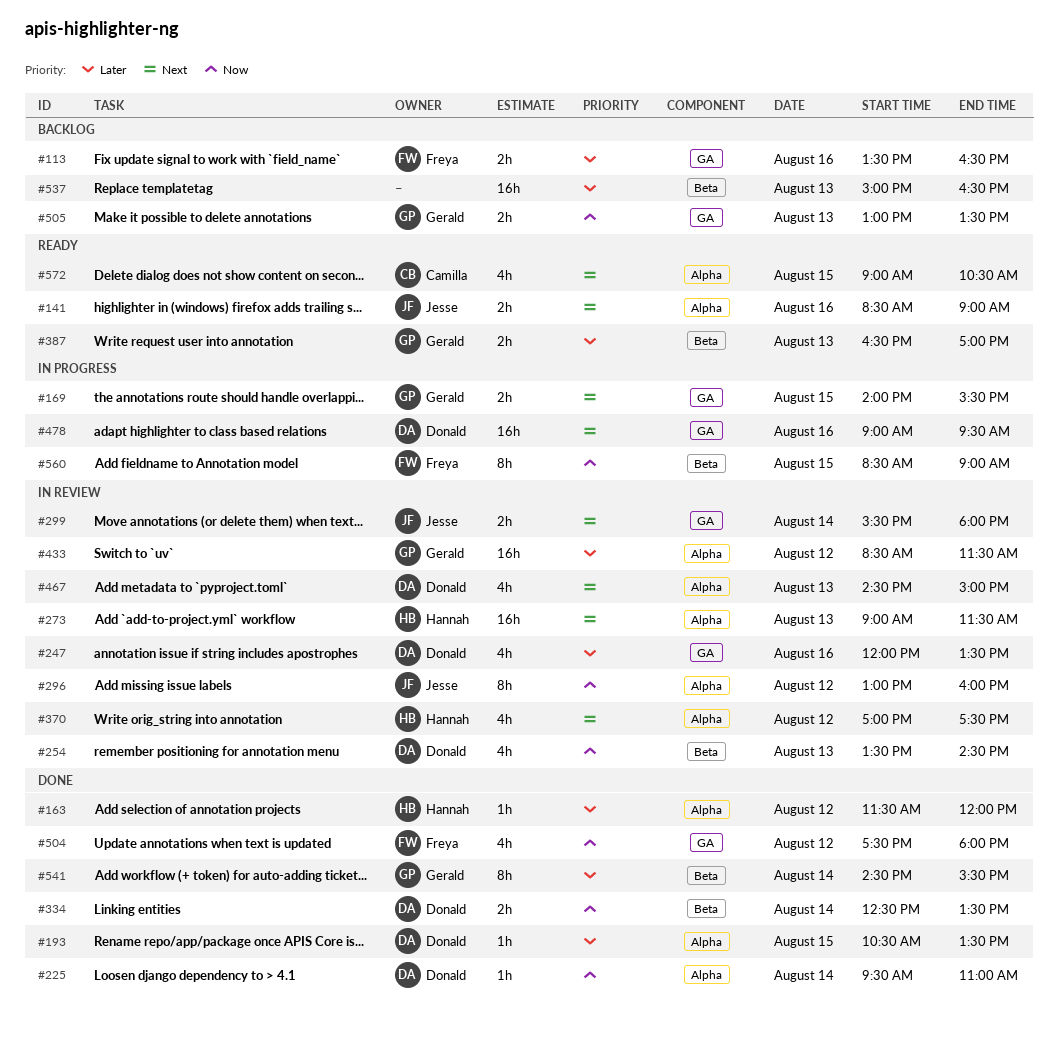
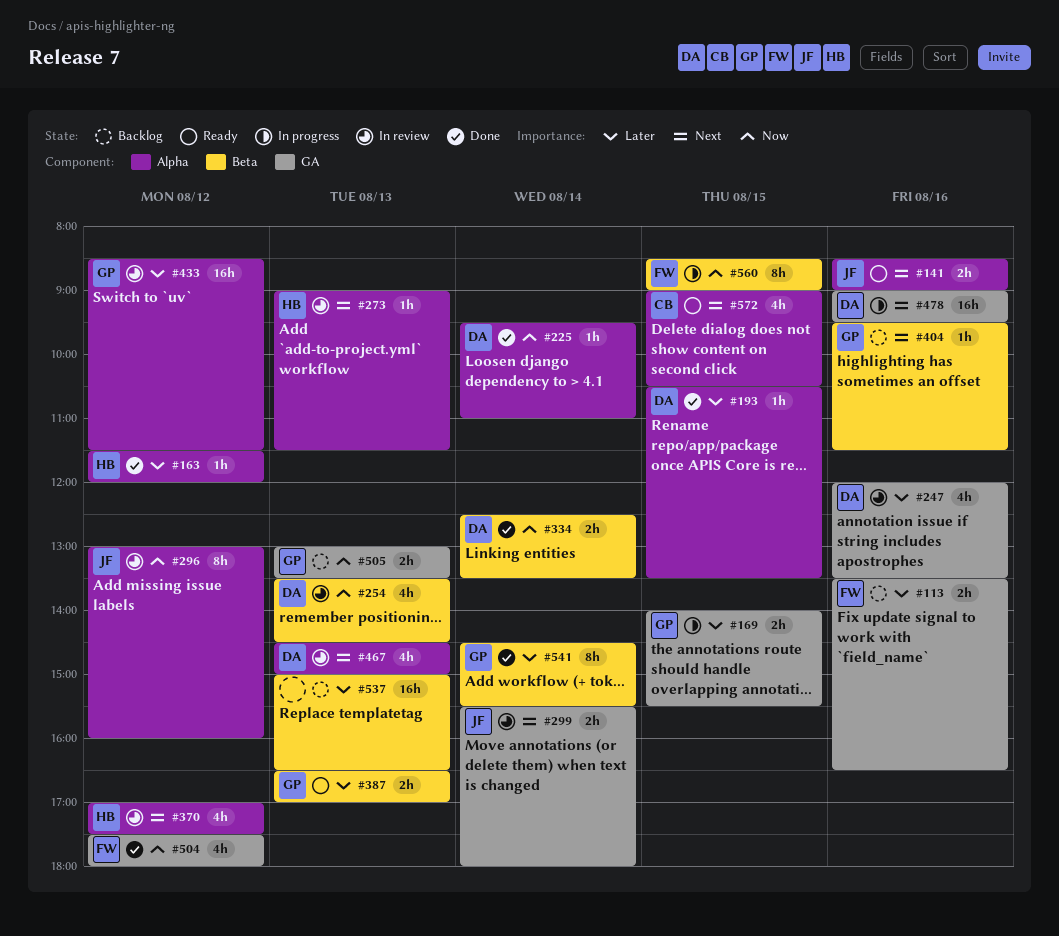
#169, priority: Next -> Later
#273, estimate: 16h -> 1h
#404: none -> present

